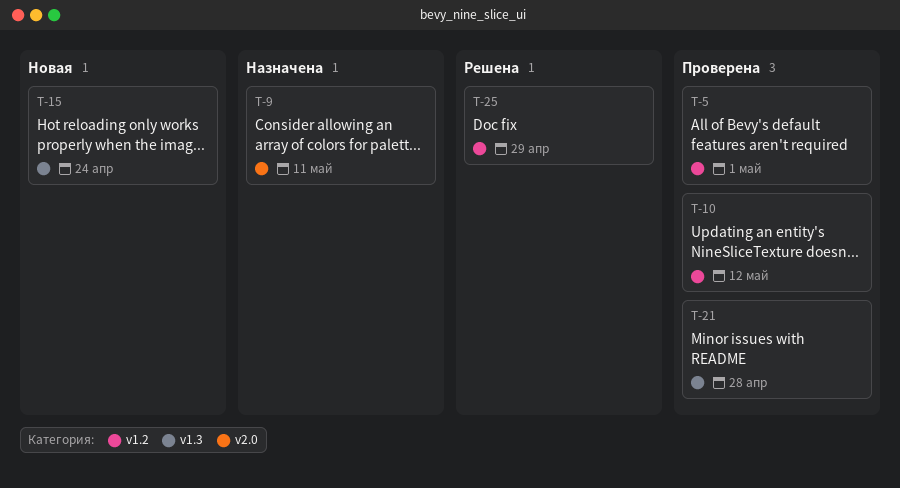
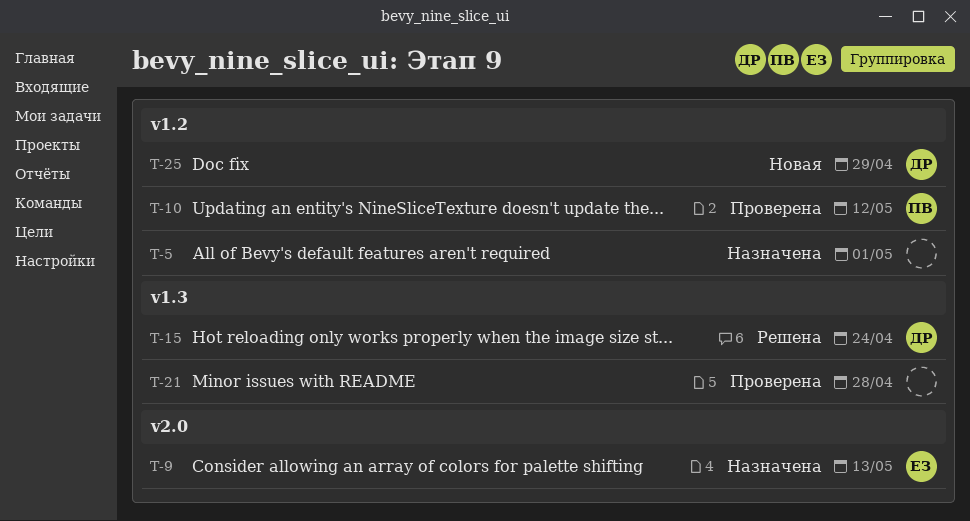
T-5, status: Проверена -> Назначена
T-9, due: May 11 -> May 13
T-15, status: Новая -> Решена
T-25, status: Решена -> Новая

